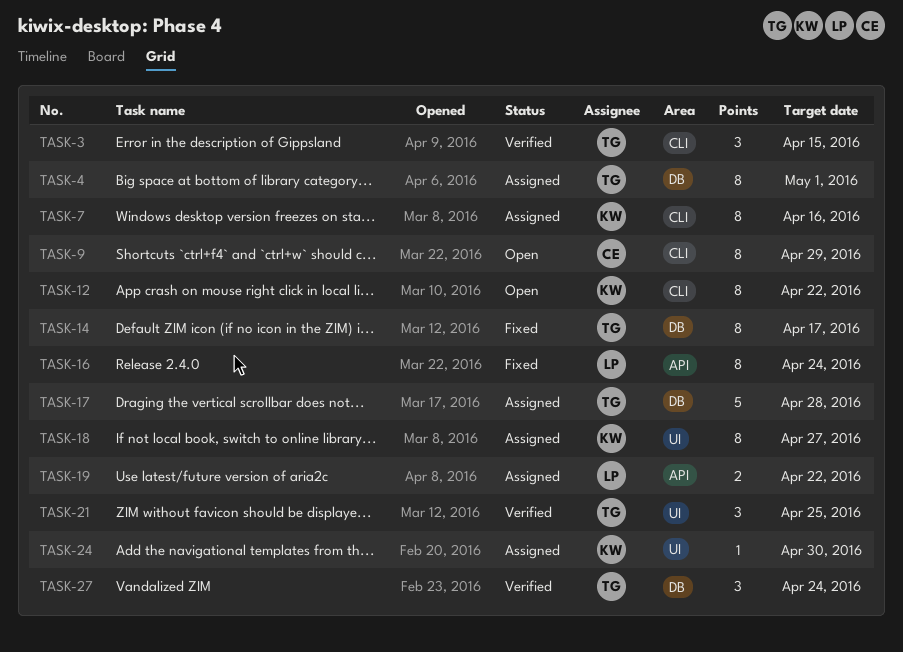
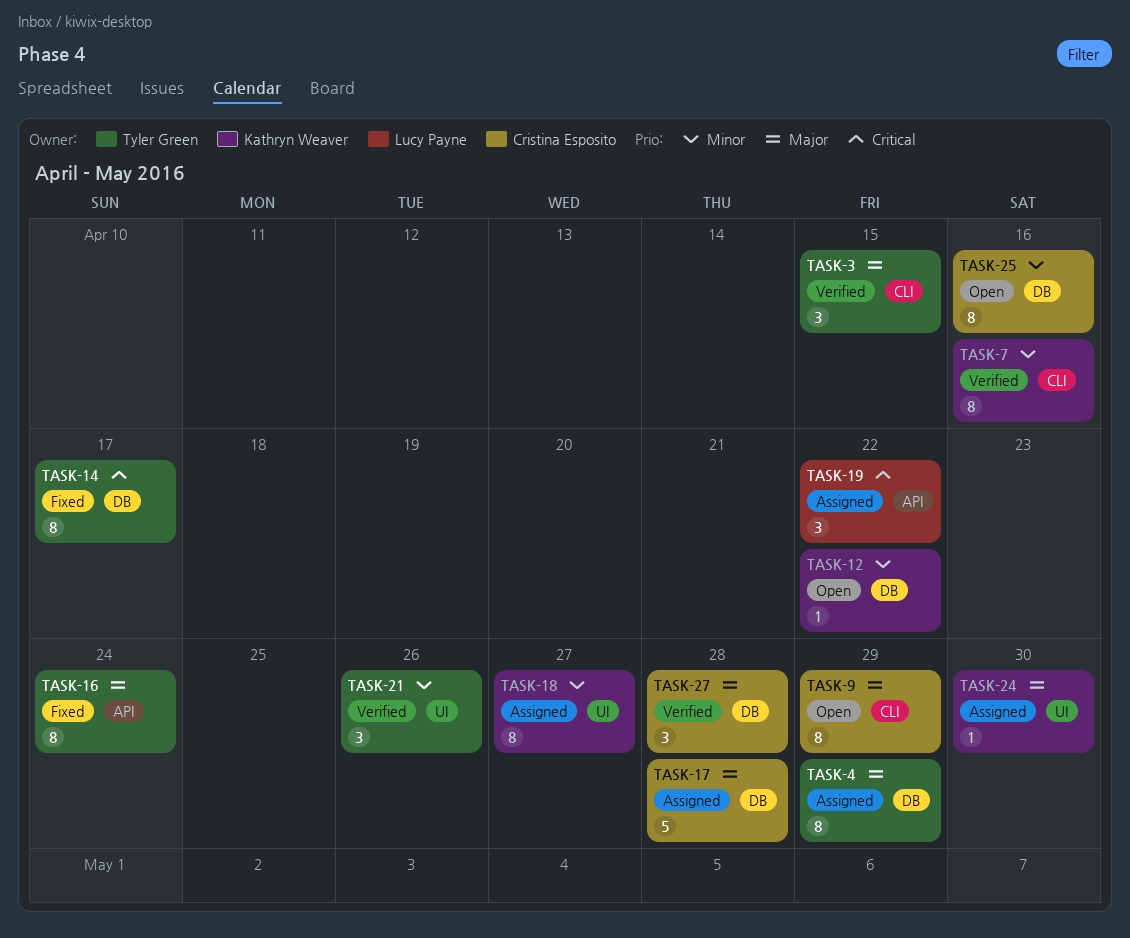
TASK-4, due: May 1 -> Apr 29
TASK-7, status: Assigned -> Verified
TASK-12, label: CLI -> DB
TASK-12, estimate: 8 -> 1
TASK-16, owner: Lucy Payne -> Tyler Green
TASK-17, owner: Tyler Green -> Cristina Esposito
TASK-19, estimate: 2 -> 3
TASK-21, due: Apr 25 -> Apr 26
TASK-25: none -> present
TASK-27, owner: Tyler Green -> Cristina Esposito
TASK-27, due: Apr 24 -> Apr 28

